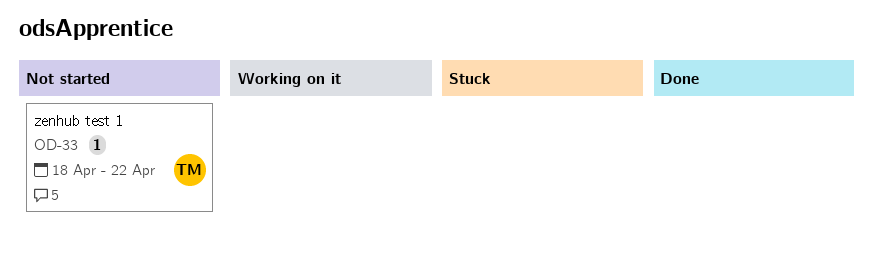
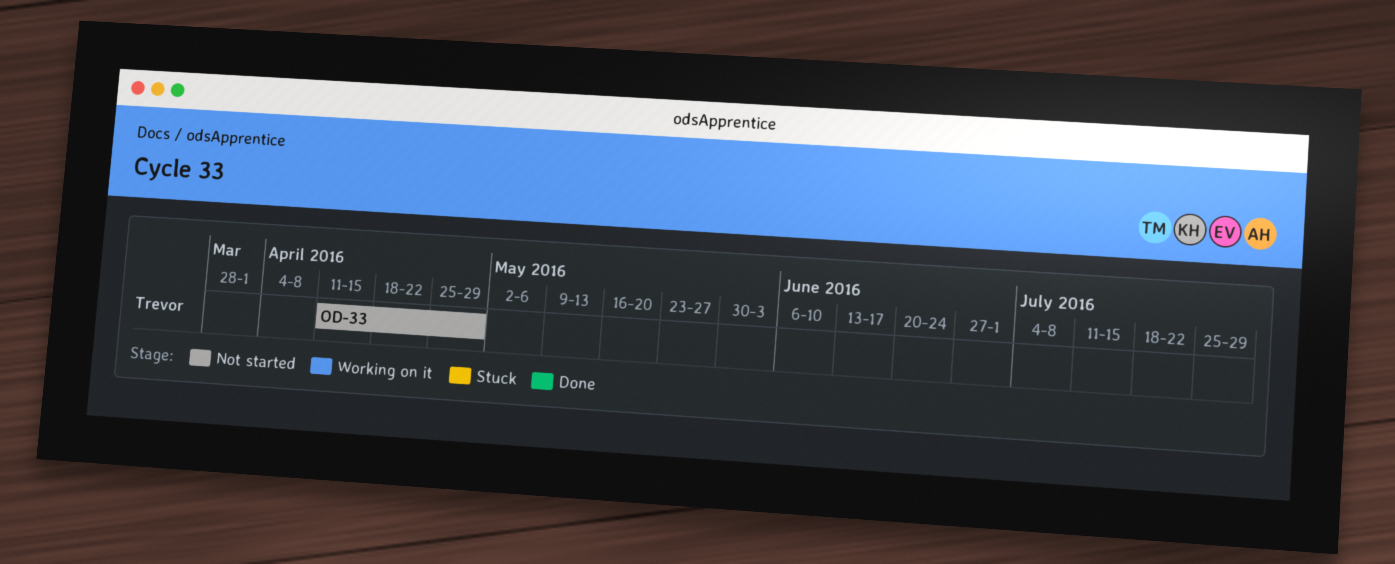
OD-33, start: Apr 18 -> Apr 11
OD-33, due: Apr 22 -> Apr 29

